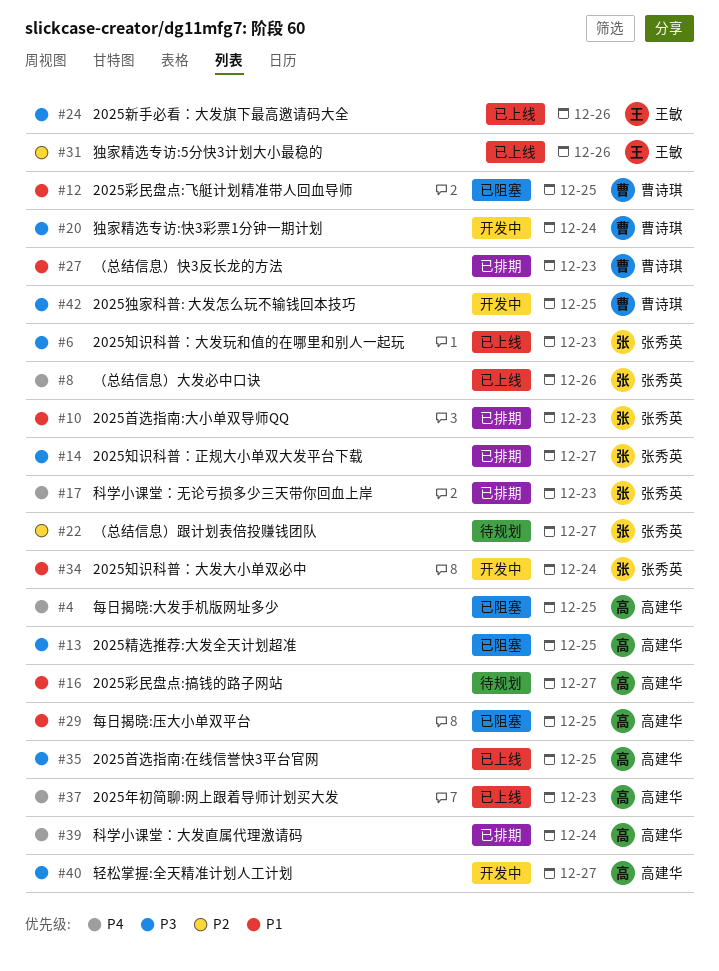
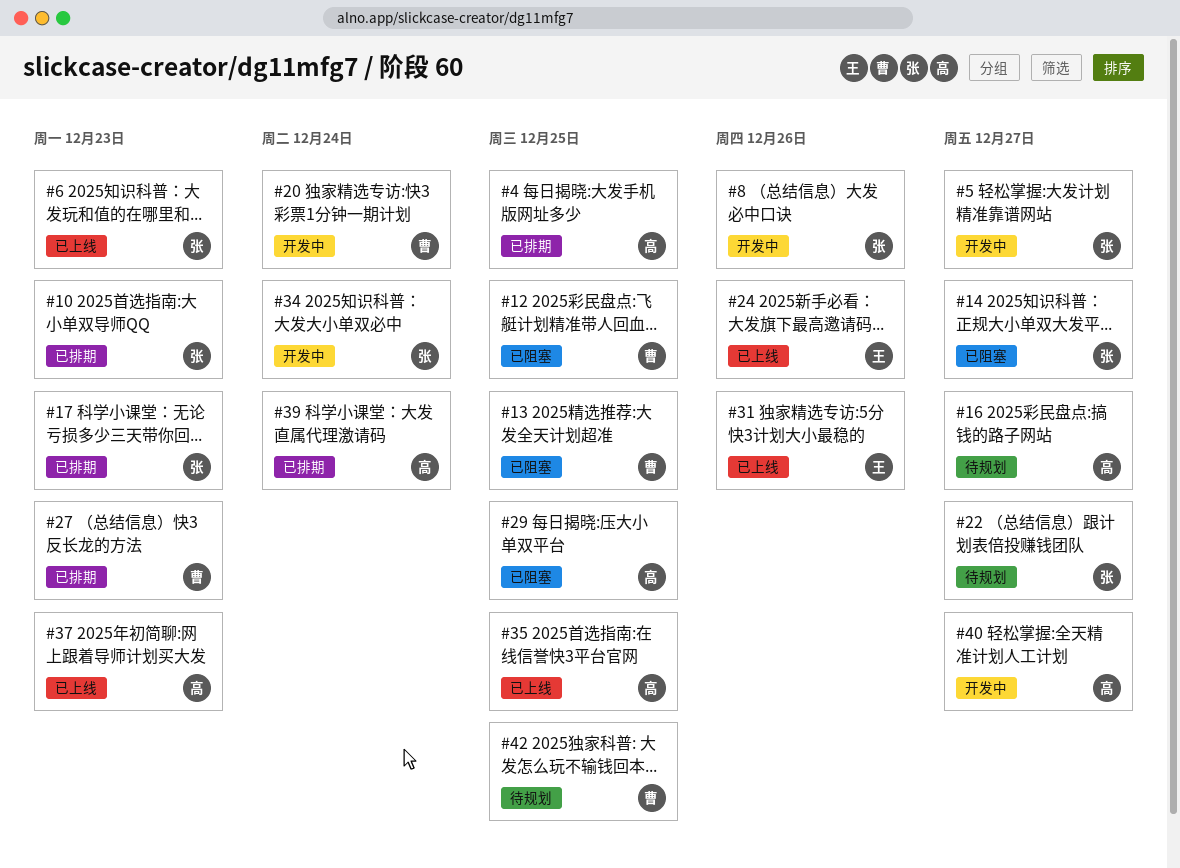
#4, status: 已阻塞 -> 已排期
#5: none -> present
#8, status: 已上线 -> 开发中
#13, owner: 高建华 -> 曹诗琪
#14, status: 已排期 -> 已阻塞
#42, status: 开发中 -> 待规划

